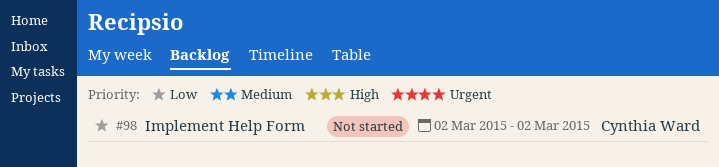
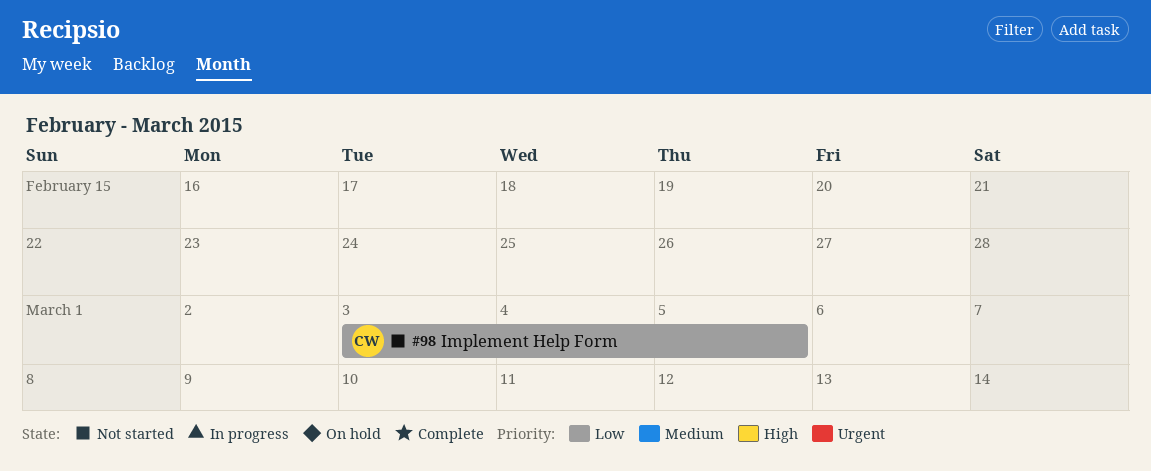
#98, start: Mar 2 -> Mar 3
#98, due: Mar 2 -> Mar 5

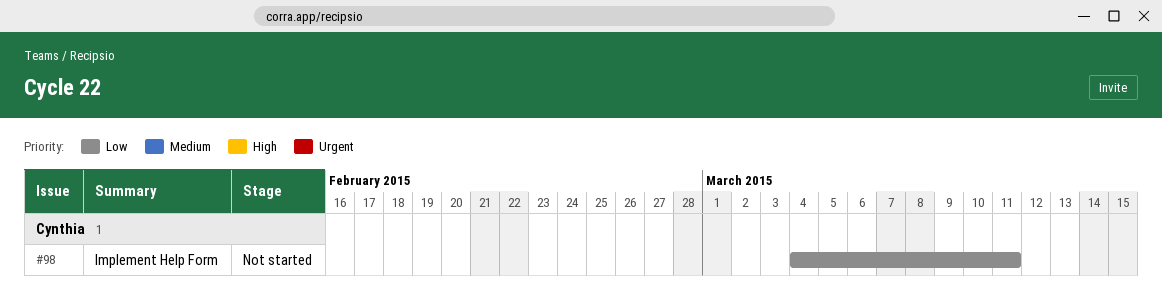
#98, start: Mar 3 -> Mar 4
#98, due: Mar 5 -> Mar 11

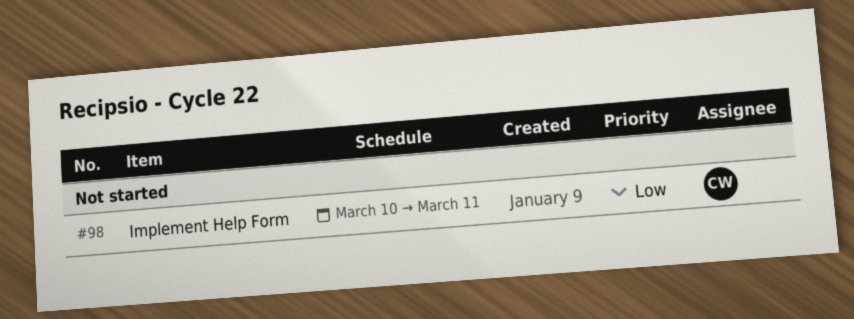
#98, start: Mar 4 -> Mar 10

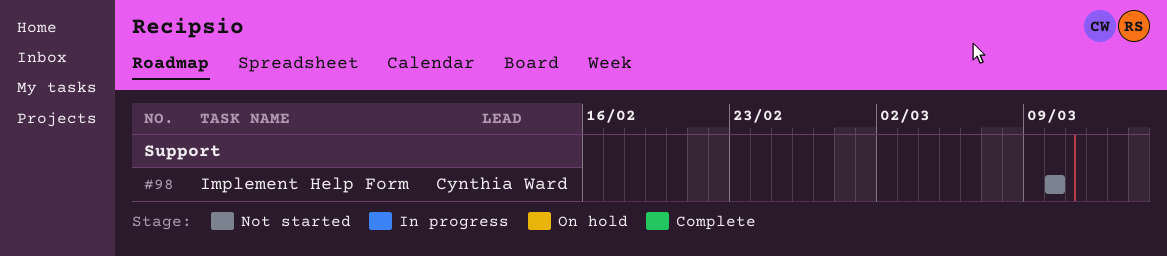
#98, due: Mar 11 -> Mar 10

